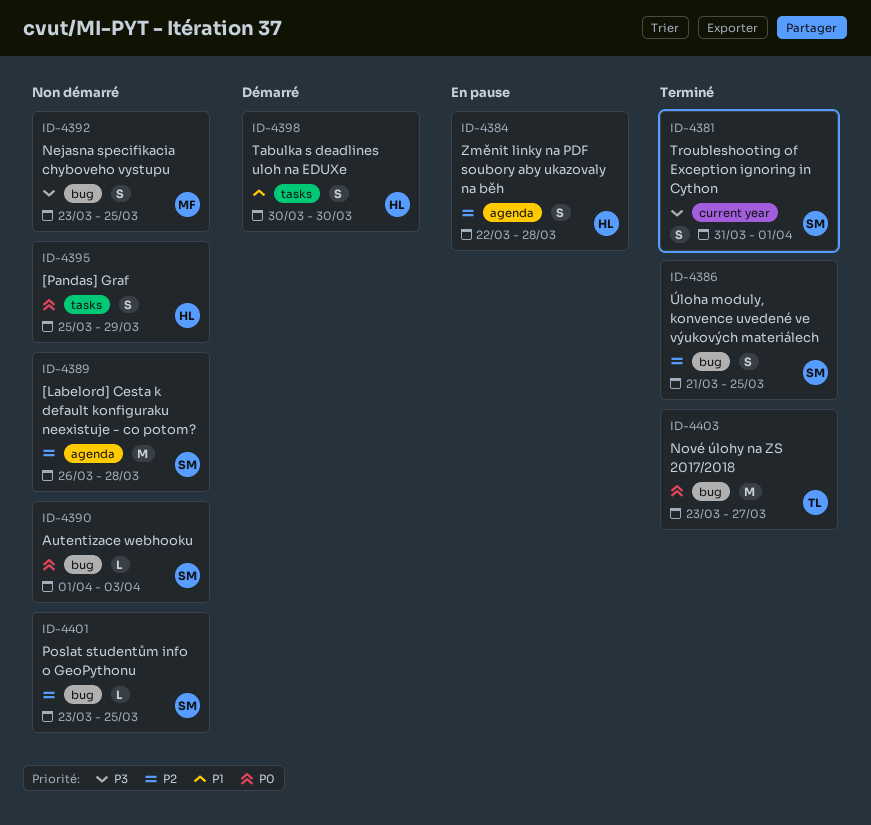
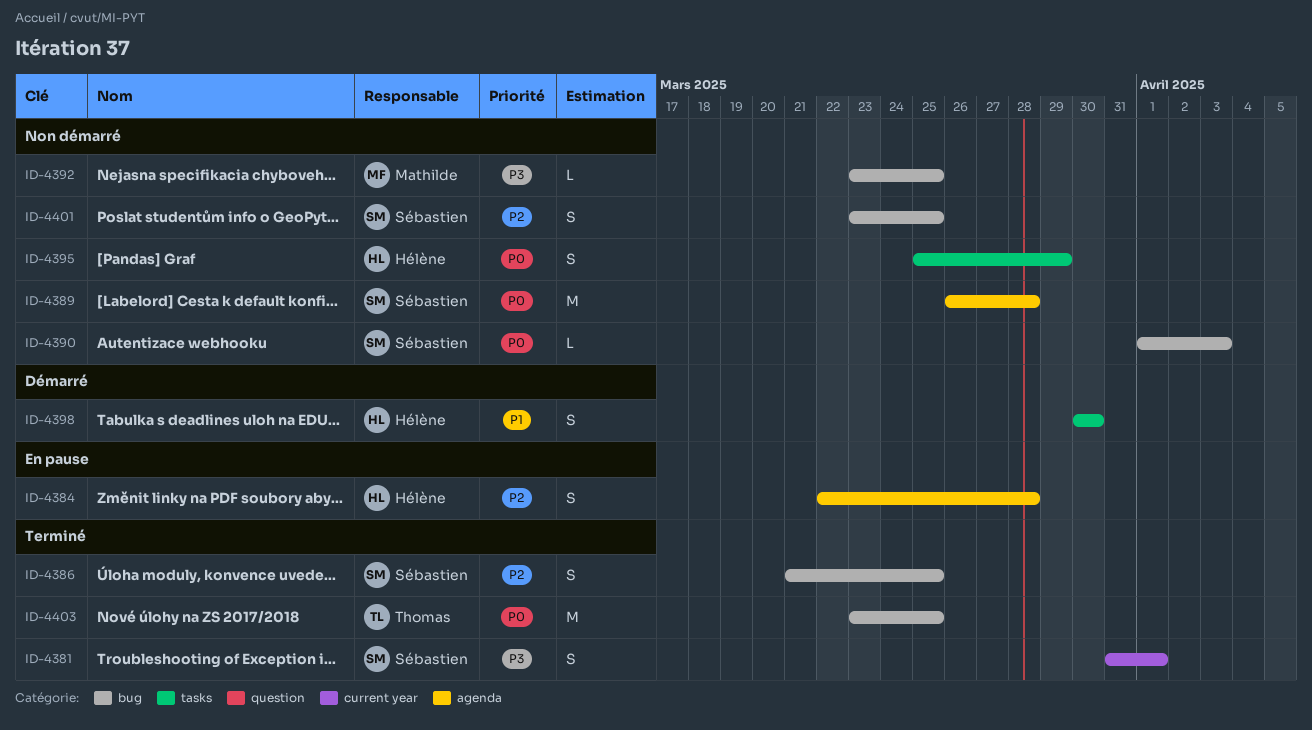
ID-4389, priority: P2 -> P0
ID-4392, estimate: S -> L
ID-4401, estimate: L -> S
ID-4403, due: Mar 27 -> Mar 25

